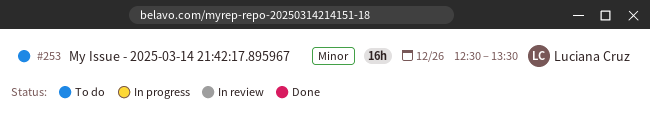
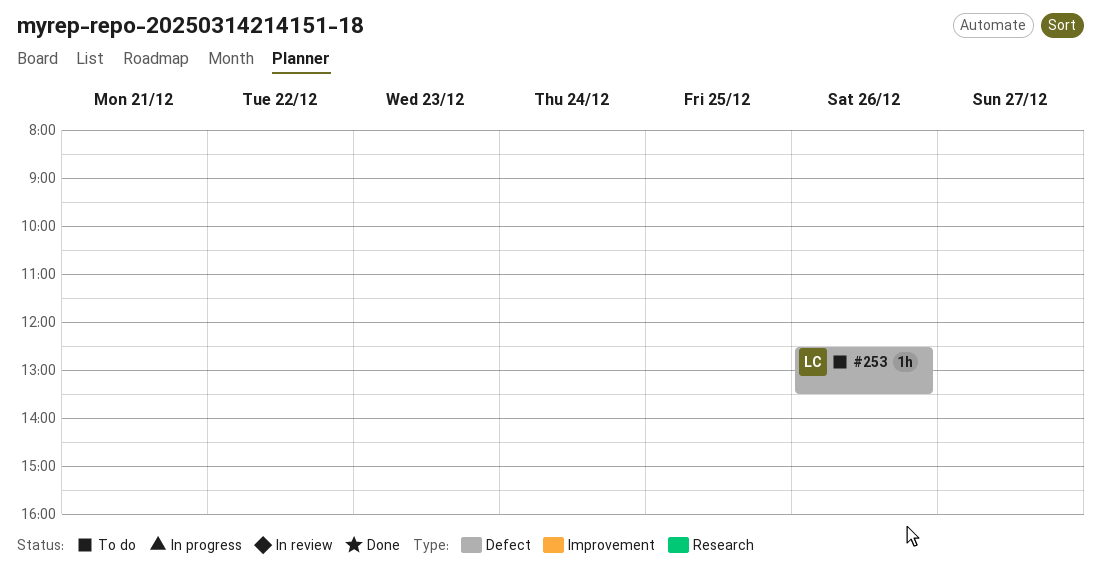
#253, estimate: 16h -> 1h

